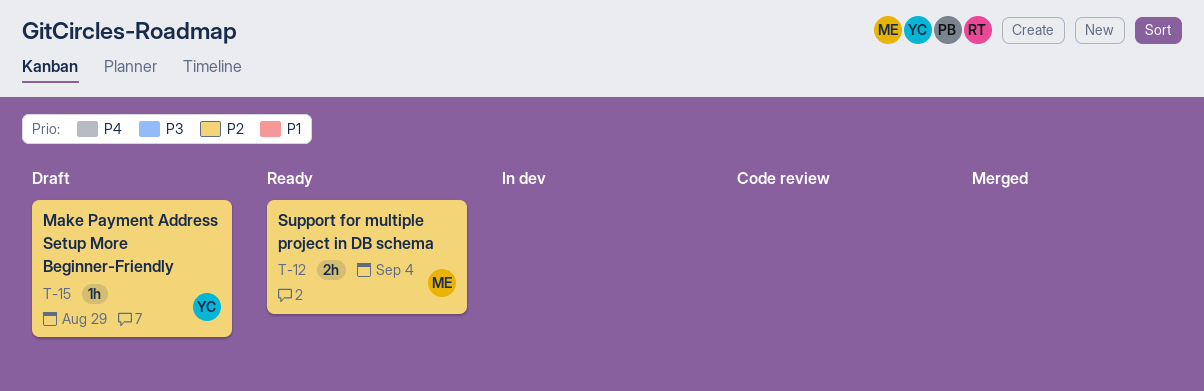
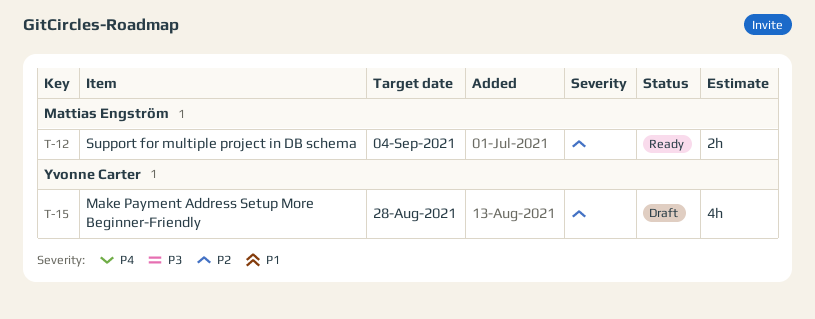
T-15, estimate: 1h -> 4h
T-15, due: Aug 29 -> Aug 28

